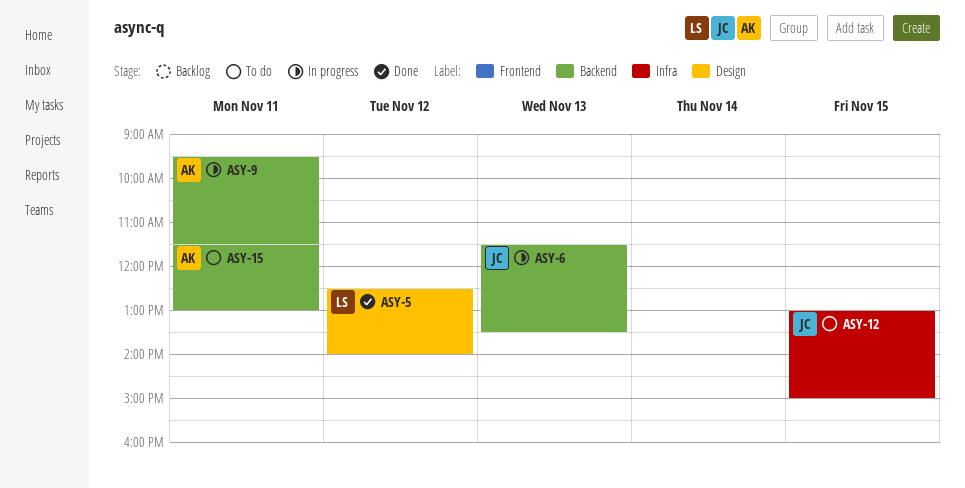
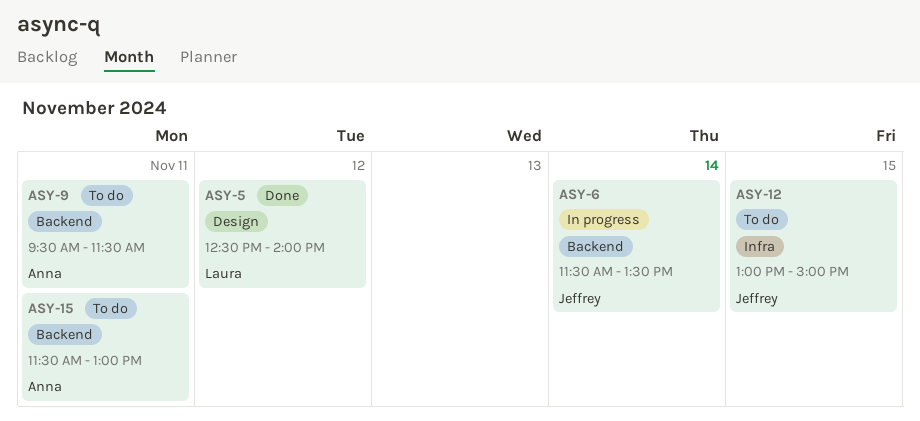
ASY-6, day: Nov 13 -> Nov 14
ASY-9, status: In progress -> To do

